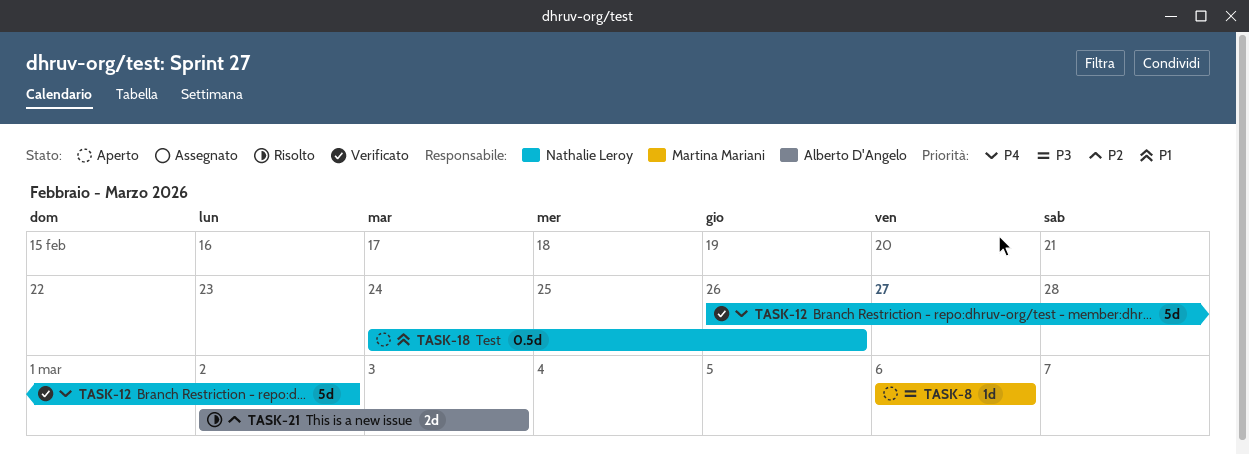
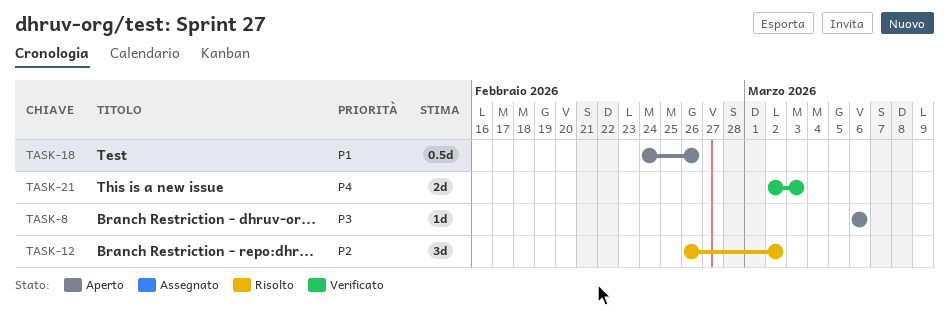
TASK-12, status: Verificato -> Risolto
TASK-12, priority: P4 -> P2
TASK-12, estimate: 5d -> 3d
TASK-21, status: Risolto -> Verificato
TASK-21, priority: P2 -> P4

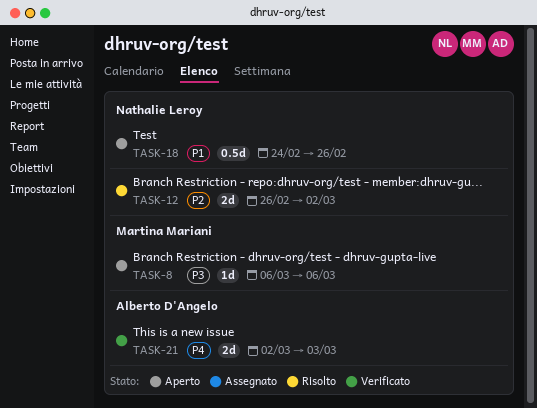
TASK-12, estimate: 3d -> 2d

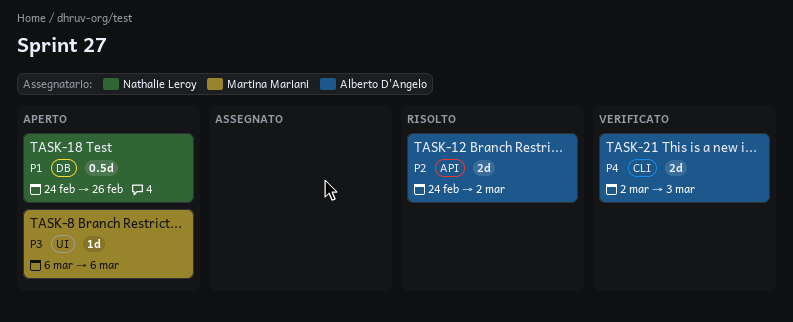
TASK-12, owner: Nathalie Leroy -> Alberto D'Angelo
TASK-12, start: Feb 26 -> Feb 24

